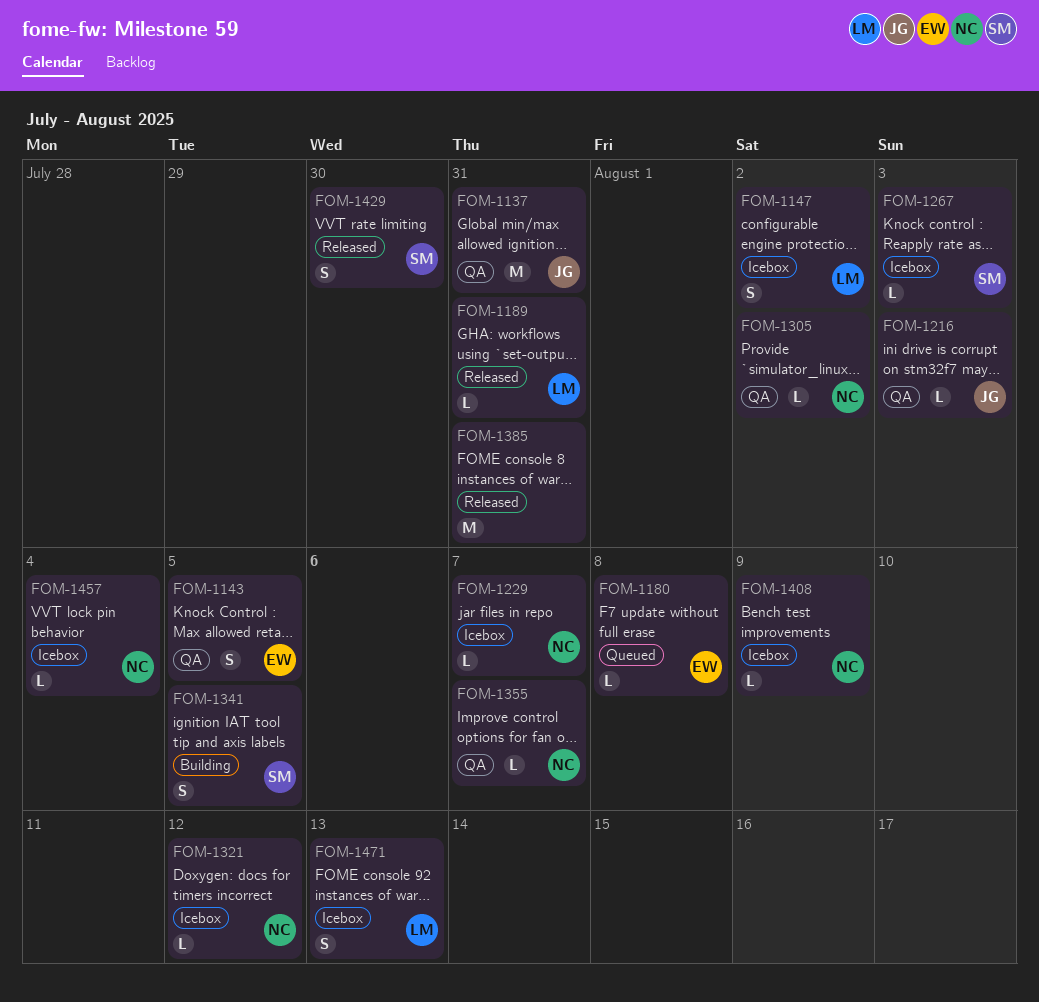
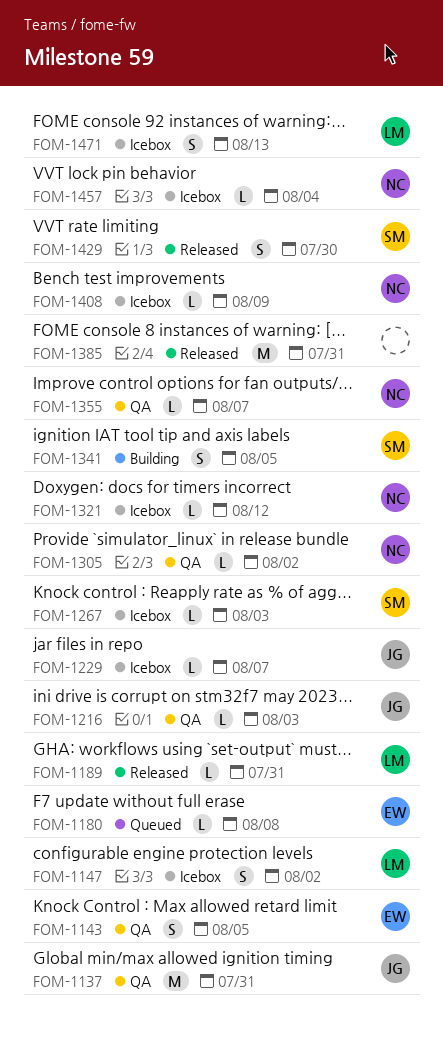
FOM-1229, owner: NC -> JG

